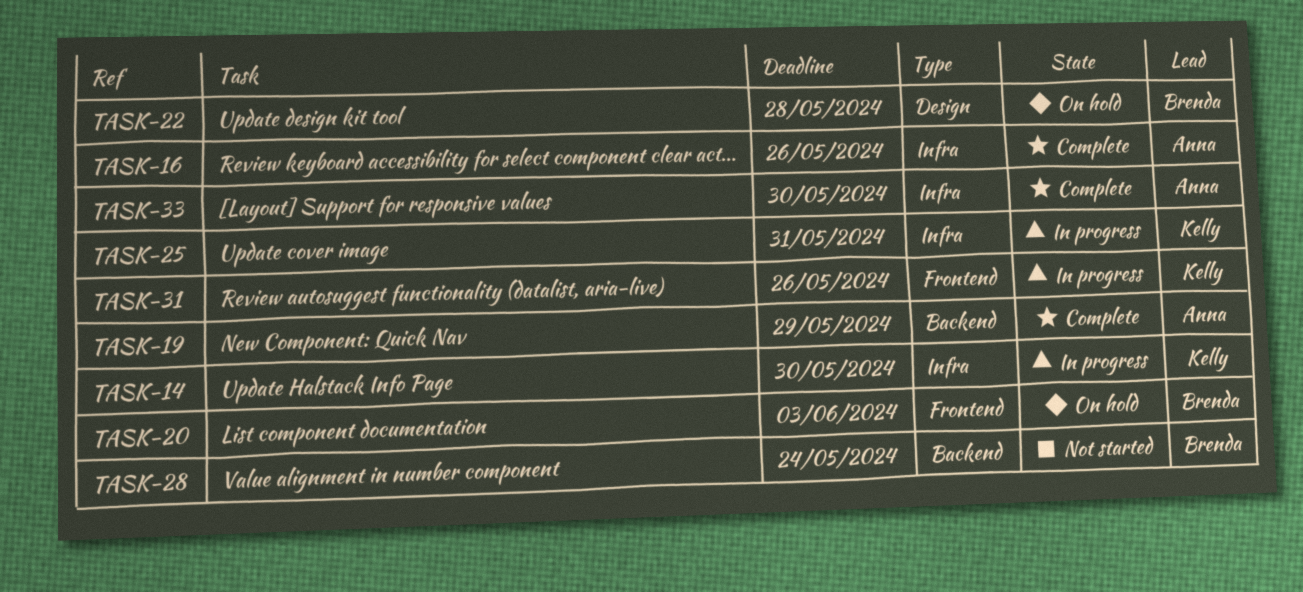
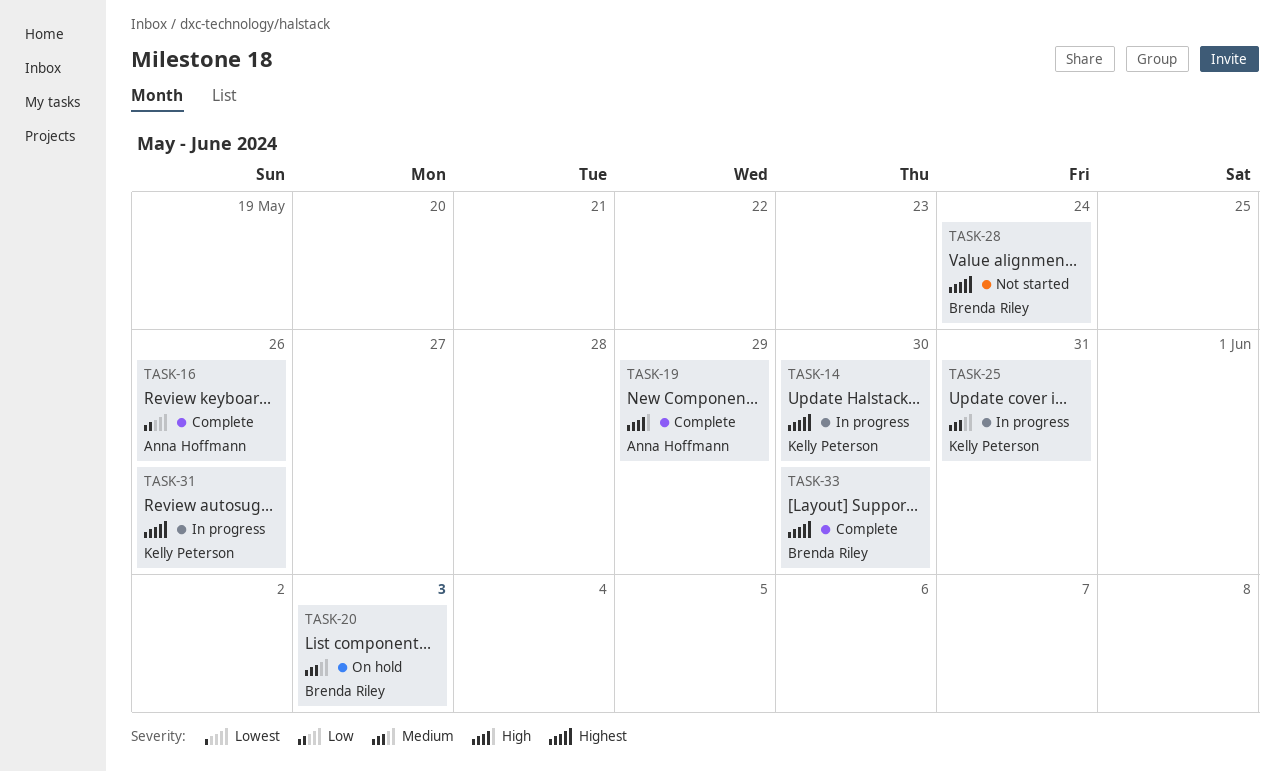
TASK-22: present -> none
TASK-33, owner: Anna Hoffmann -> Brenda Riley

